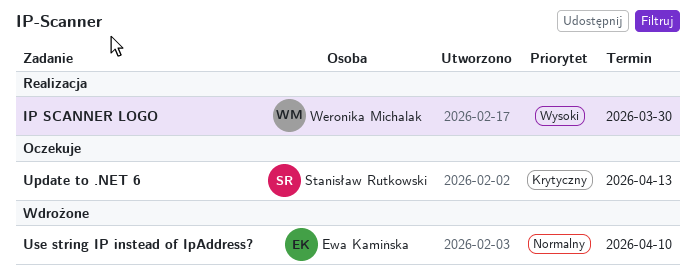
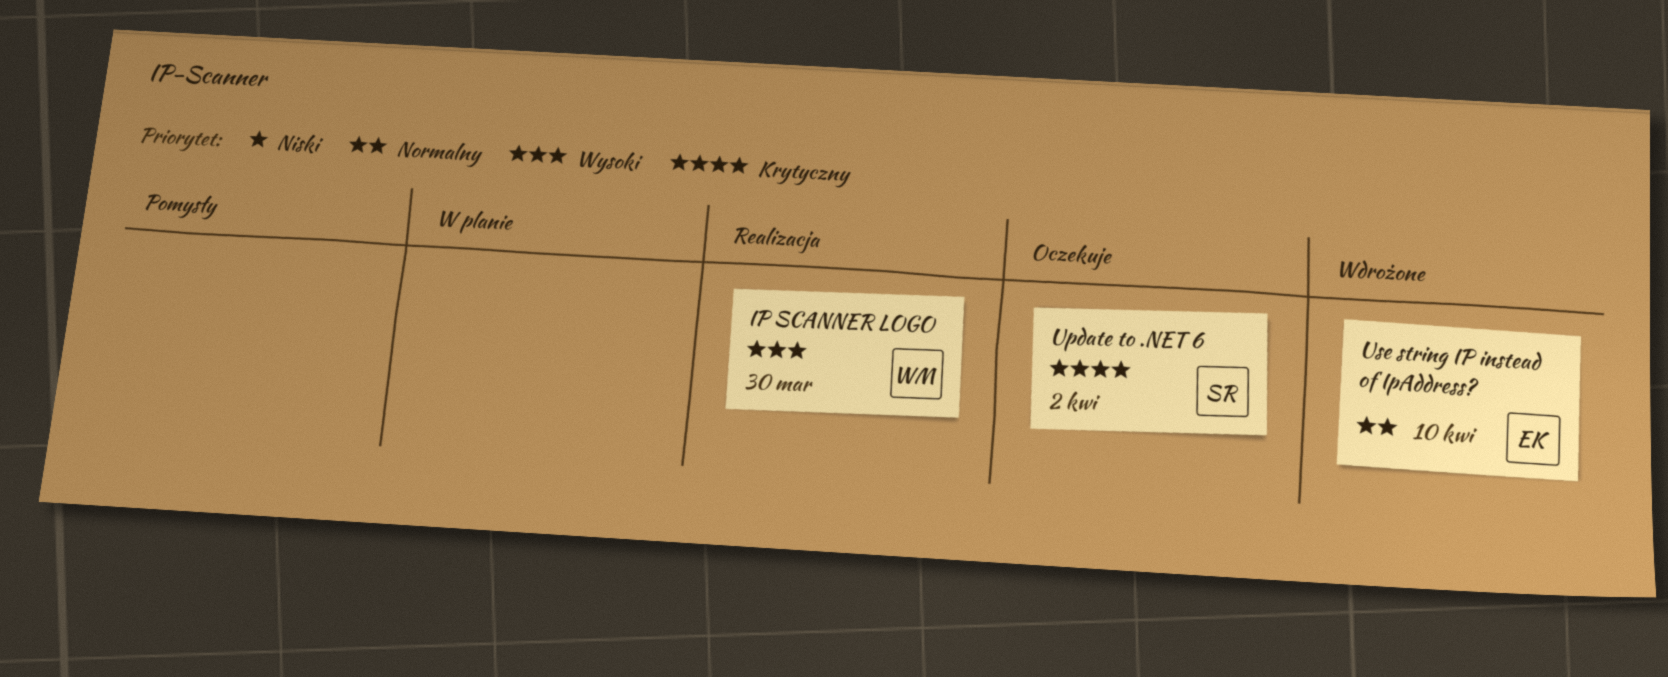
Update to .NET 6, due: Apr 13 -> Apr 2

